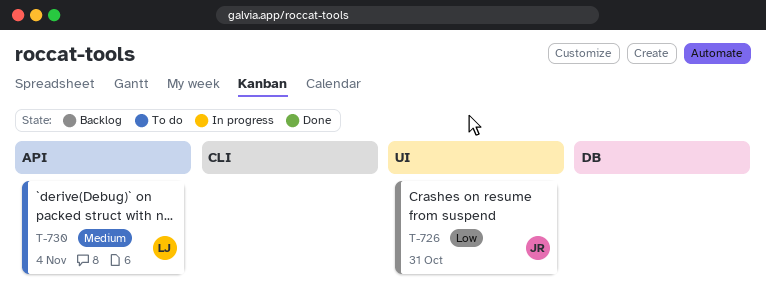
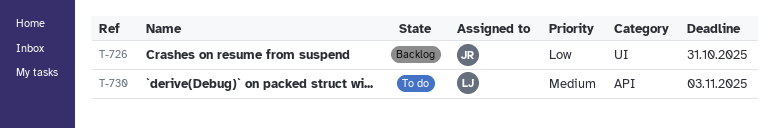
T-730, due: Nov 4 -> Nov 3

